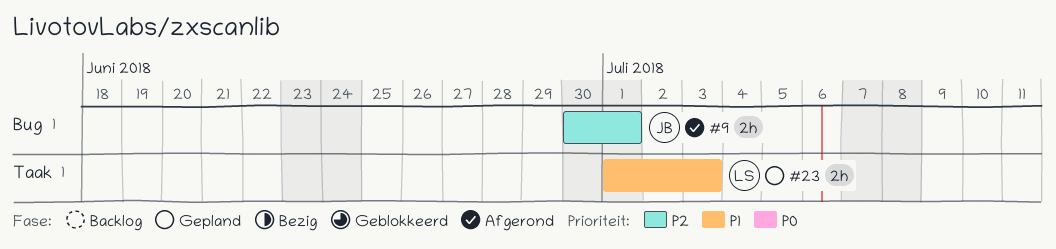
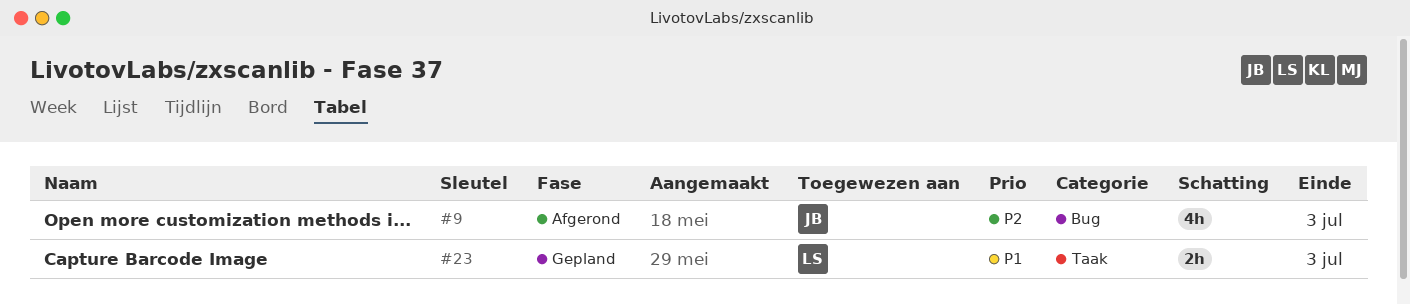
#9, estimate: 2h -> 4h
#9, due: Jul 1 -> Jul 3

